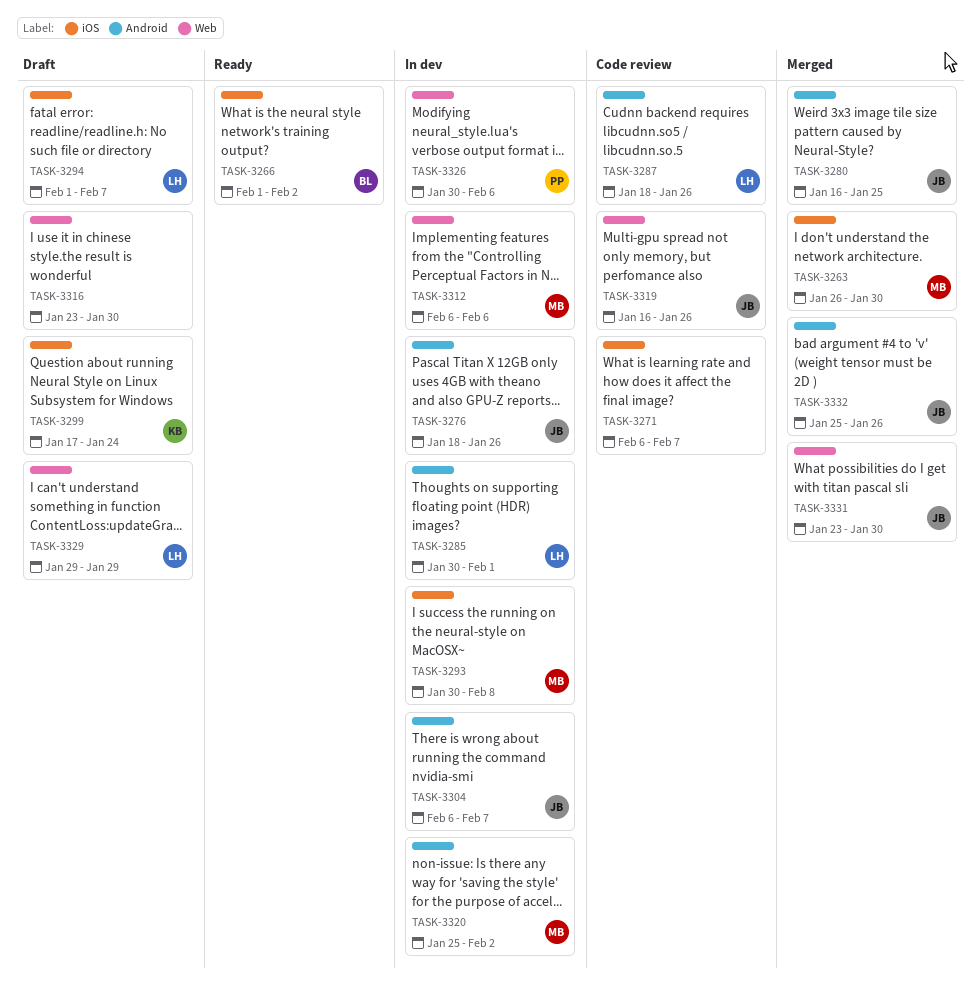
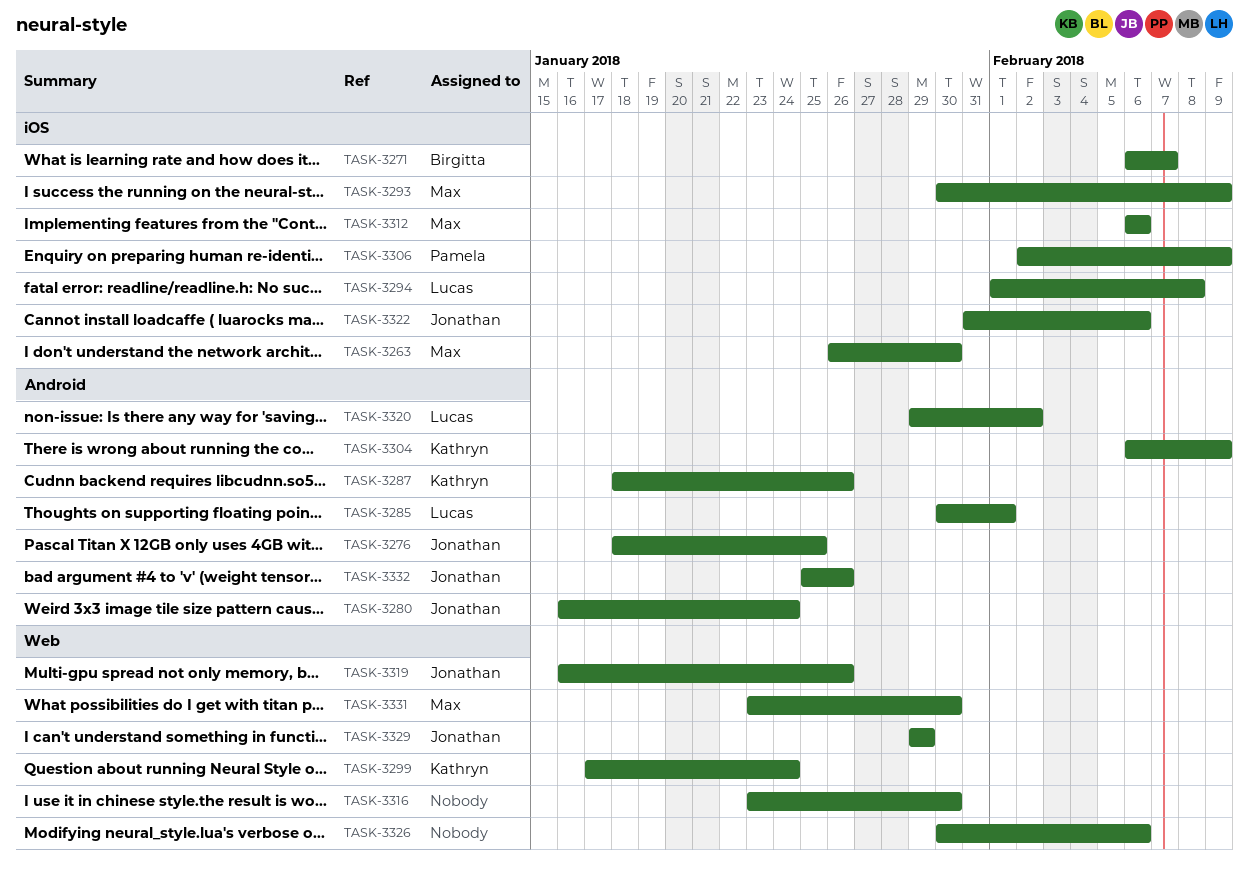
TASK-3266: present -> none
TASK-3271, owner: none -> Birgitta
TASK-3276, due: Jan 26 -> Jan 25
TASK-3280, due: Jan 25 -> Jan 24
TASK-3287, owner: Lucas -> Kathryn
TASK-3293, due: Feb 8 -> Feb 9
TASK-3294, due: Feb 7 -> Feb 8
TASK-3299, label: iOS -> Web
TASK-3304, owner: Jonathan -> Kathryn
TASK-3304, due: Feb 7 -> Feb 9
TASK-3306: none -> present
TASK-3312, label: Web -> iOS
TASK-3320, owner: Max -> Lucas
TASK-3320, start: Jan 25 -> Jan 29
TASK-3322: none -> present
TASK-3326, owner: Pamela -> none
TASK-3329, owner: Lucas -> Jonathan
TASK-3331, owner: Jonathan -> Max

